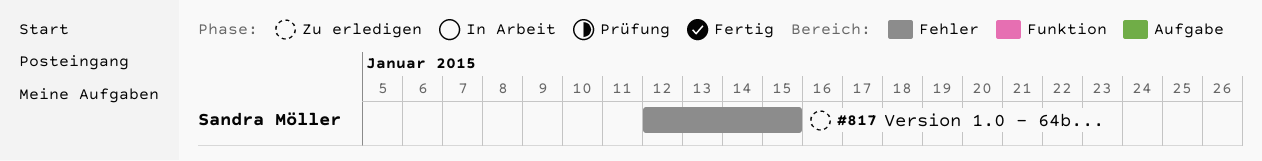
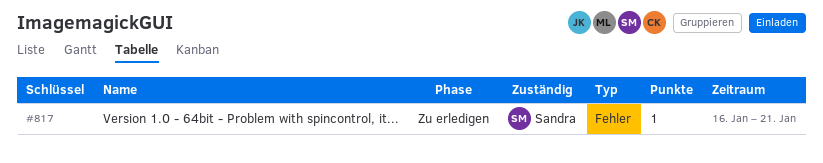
#817, start: Jan 12 -> Jan 16
#817, due: Jan 15 -> Jan 21

